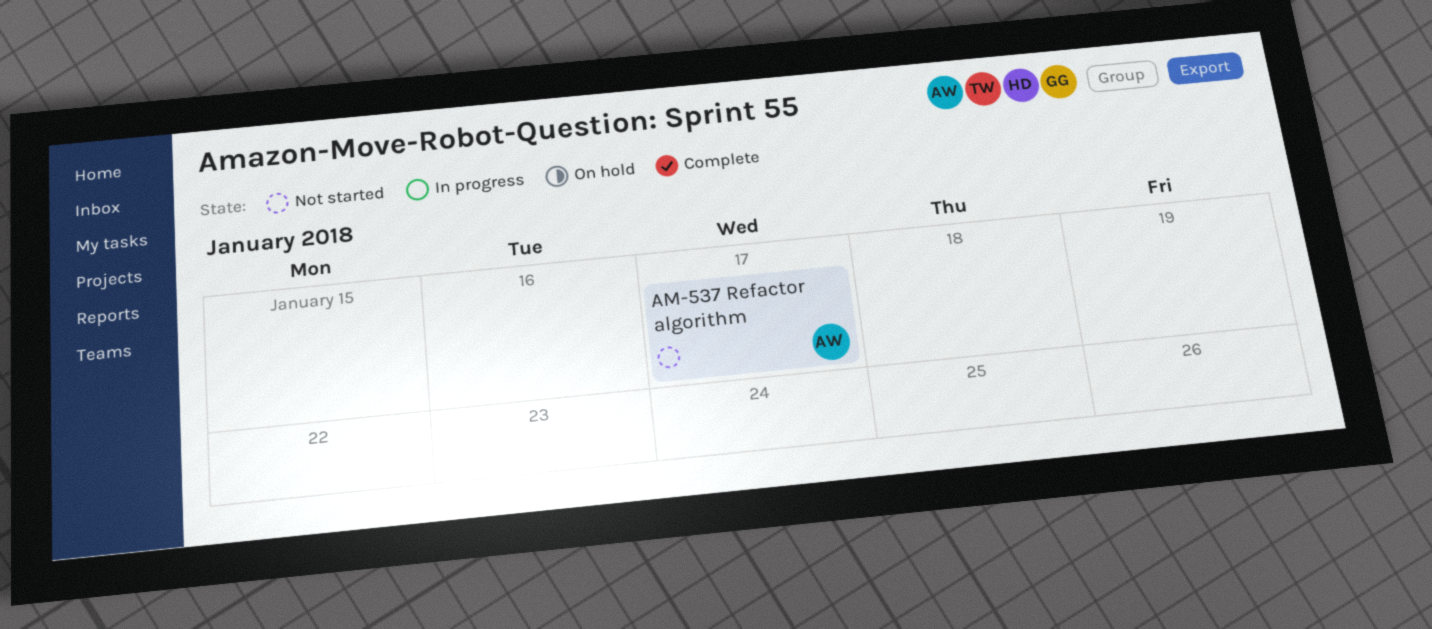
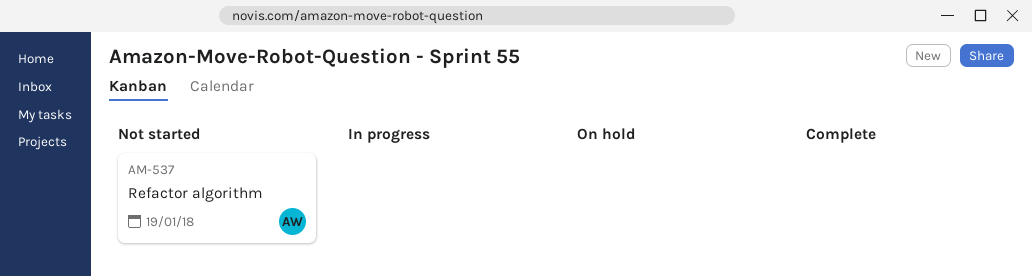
AM-537, due: Jan 17 -> Jan 19

